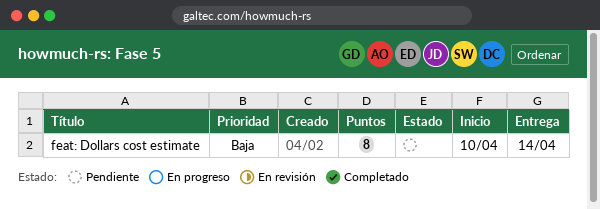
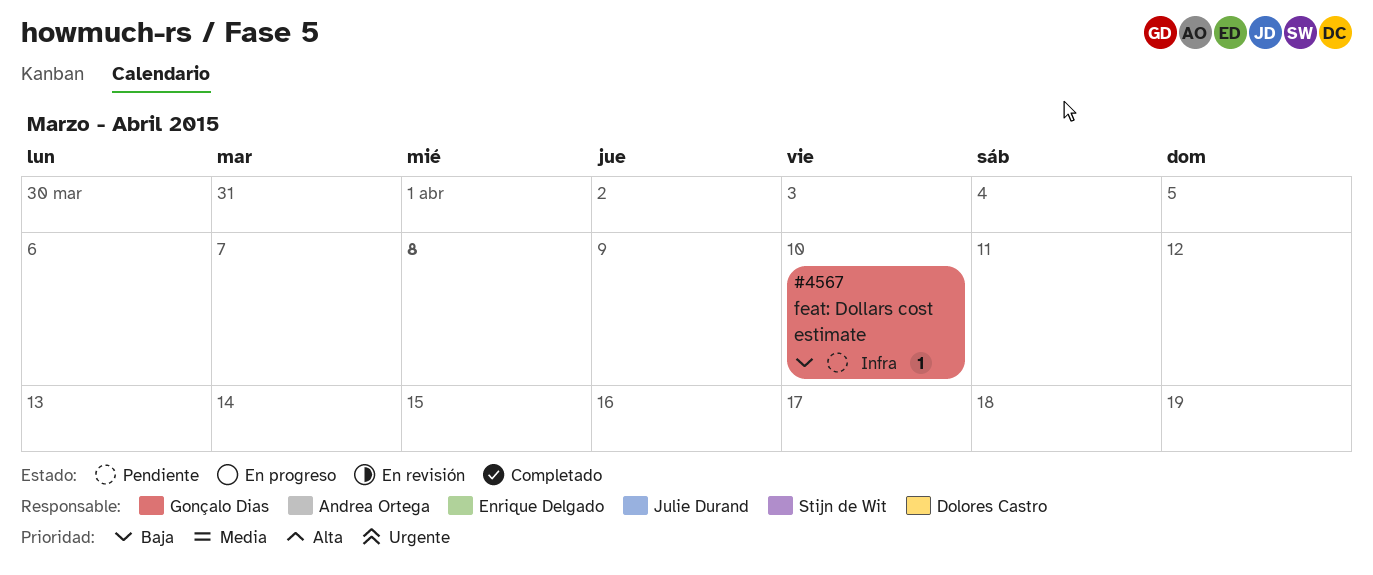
feat: Dollars cost estimate, estimate: 8 -> 1
feat: Dollars cost estimate, due: Apr 14 -> Apr 10

